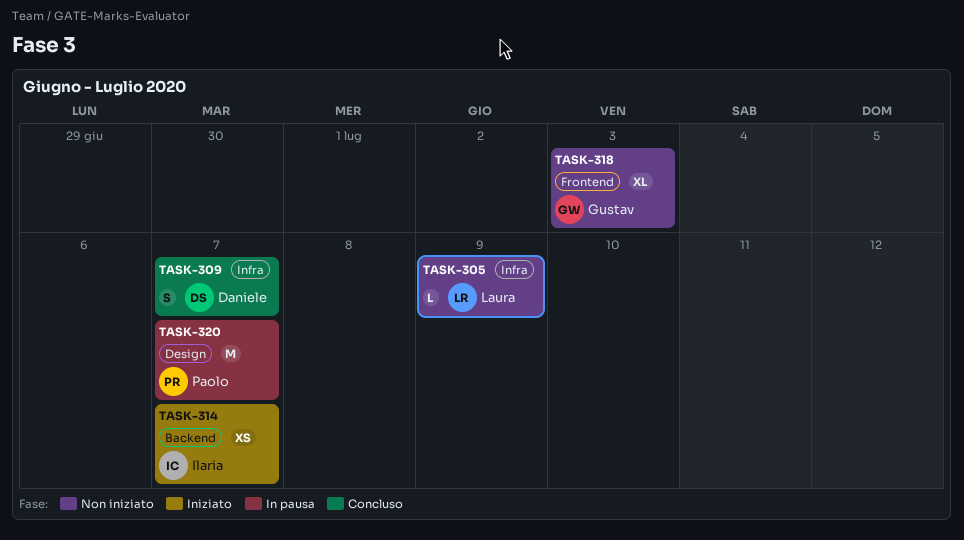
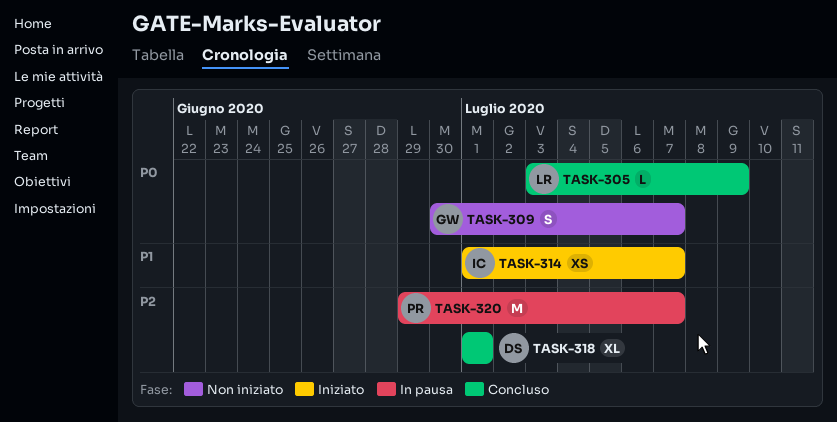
TASK-305, status: Non iniziato -> Concluso
TASK-309, status: Concluso -> Non iniziato
TASK-309, owner: Daniele -> Gustav
TASK-318, status: Non iniziato -> Concluso
TASK-318, owner: Gustav -> Daniele
TASK-318, due: Jul 3 -> Jul 1

